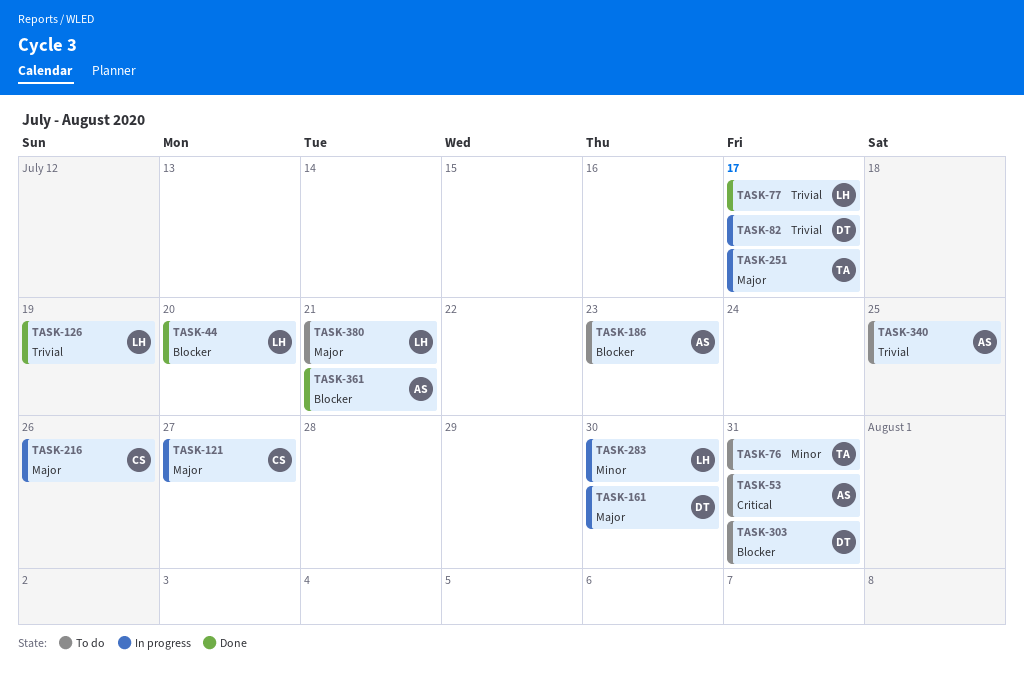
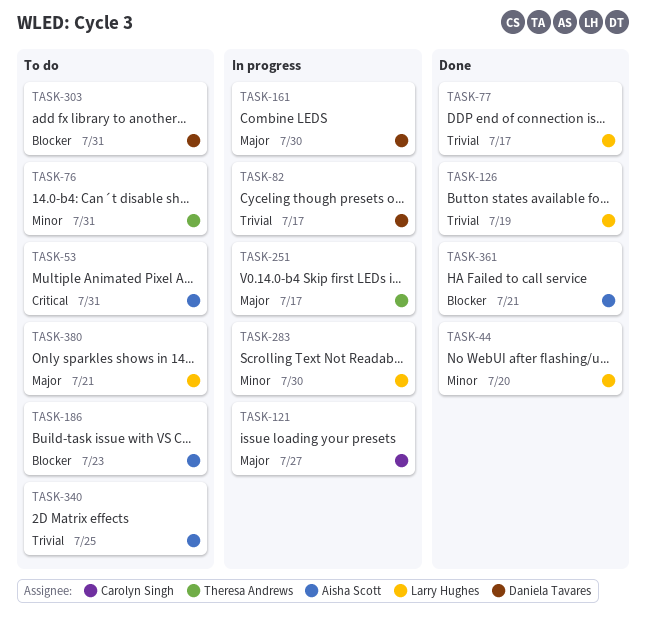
TASK-44, priority: Blocker -> Minor
TASK-216: present -> none

